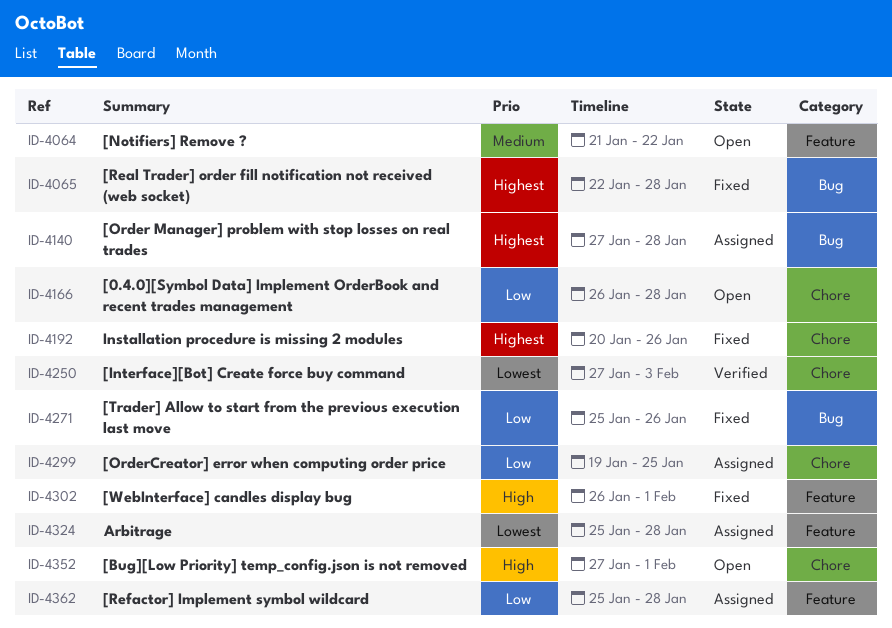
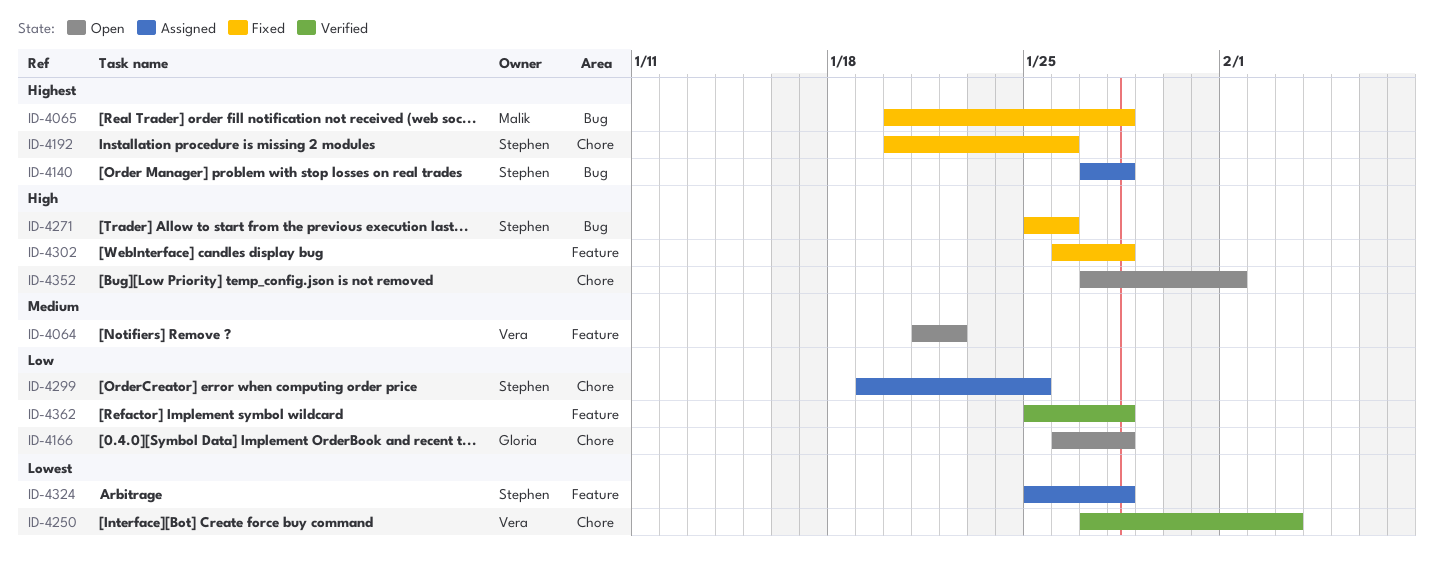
ID-4065, start: Jan 22 -> Jan 20
ID-4271, priority: Low -> High
ID-4302, due: Feb 1 -> Jan 28
ID-4362, status: Assigned -> Verified

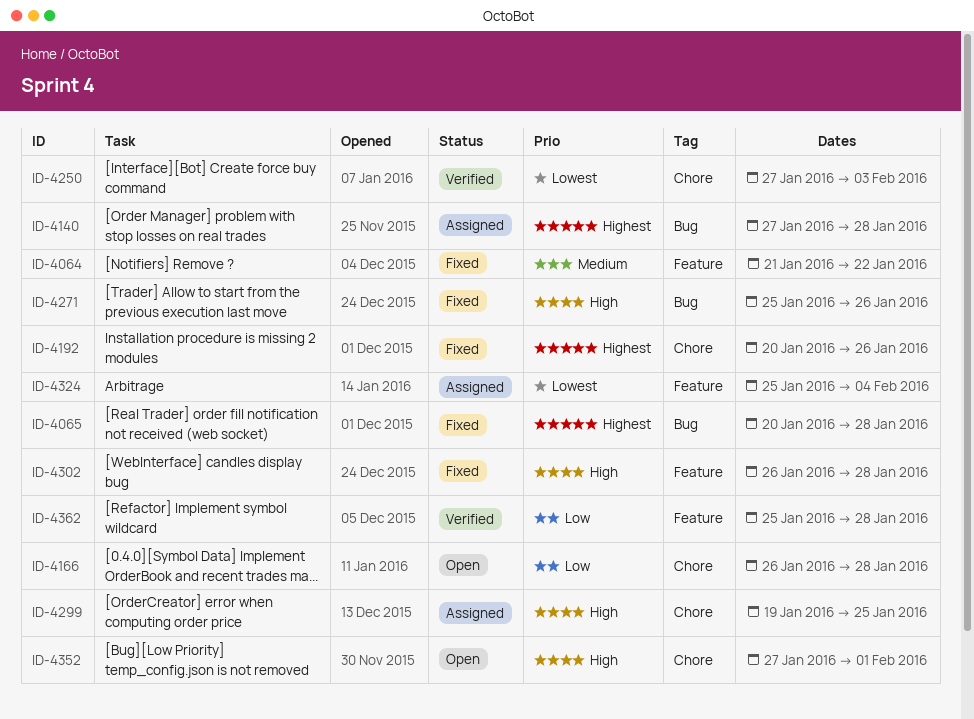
ID-4064, status: Open -> Fixed
ID-4299, priority: Low -> High
ID-4324, due: Jan 28 -> Feb 4

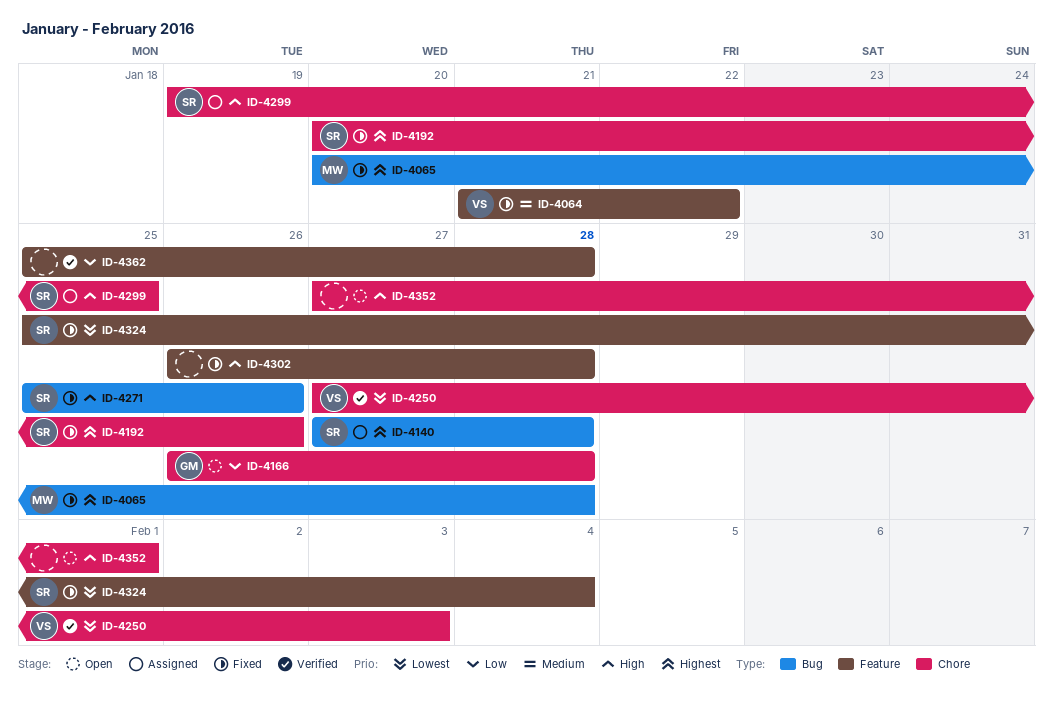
ID-4324, status: Assigned -> Fixed

